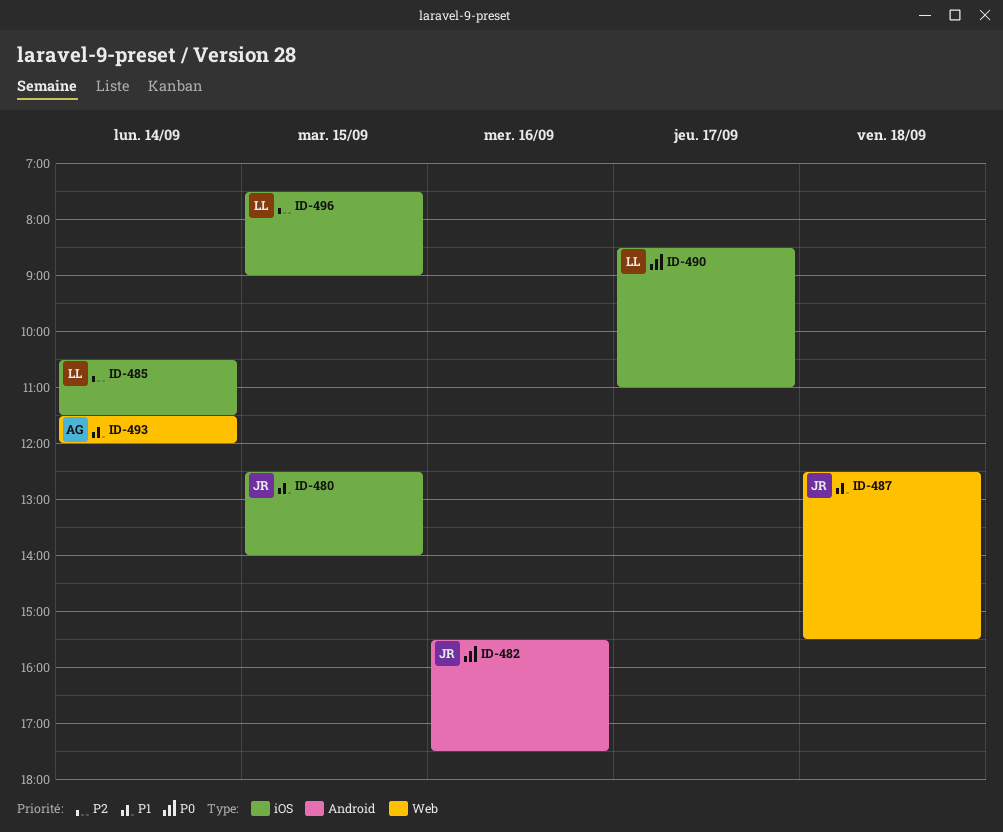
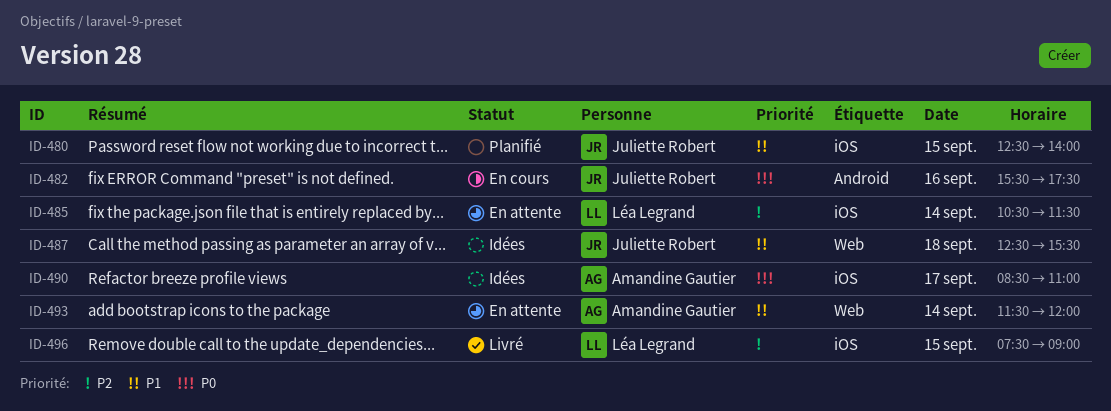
ID-490, owner: Léa Legrand -> Amandine Gautier

